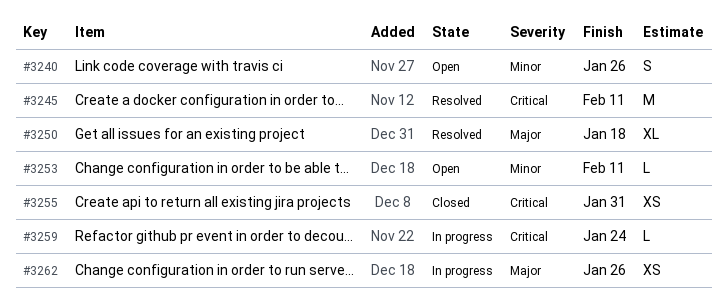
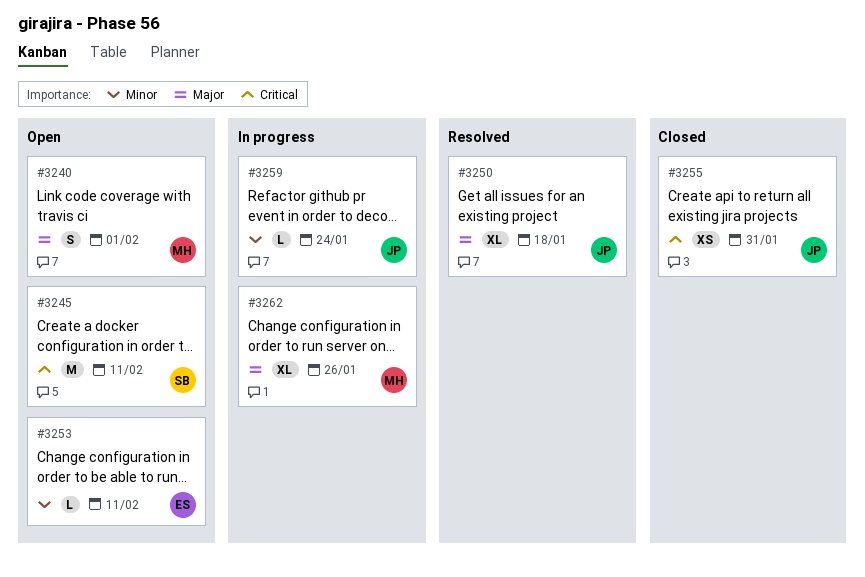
#3240, priority: Minor -> Major
#3240, due: Jan 26 -> Feb 1
#3245, status: Resolved -> Open
#3259, priority: Critical -> Minor
#3262, estimate: XS -> XL

